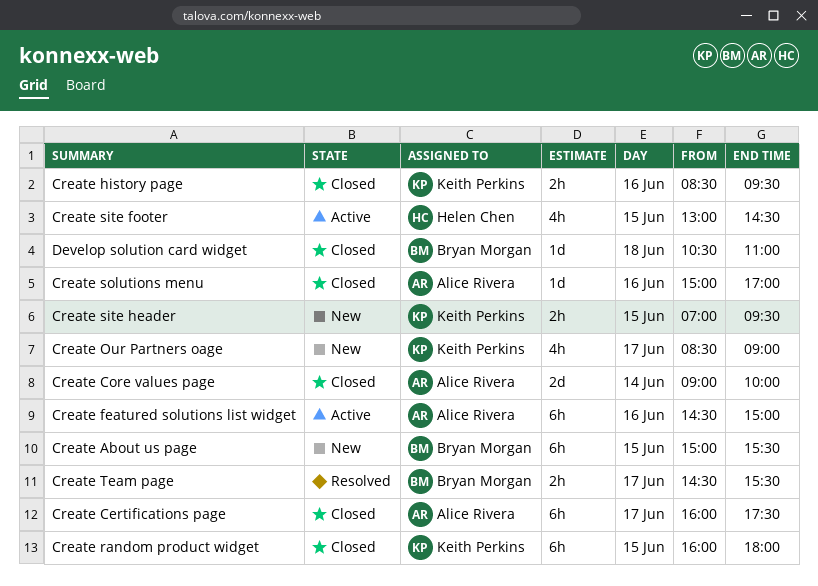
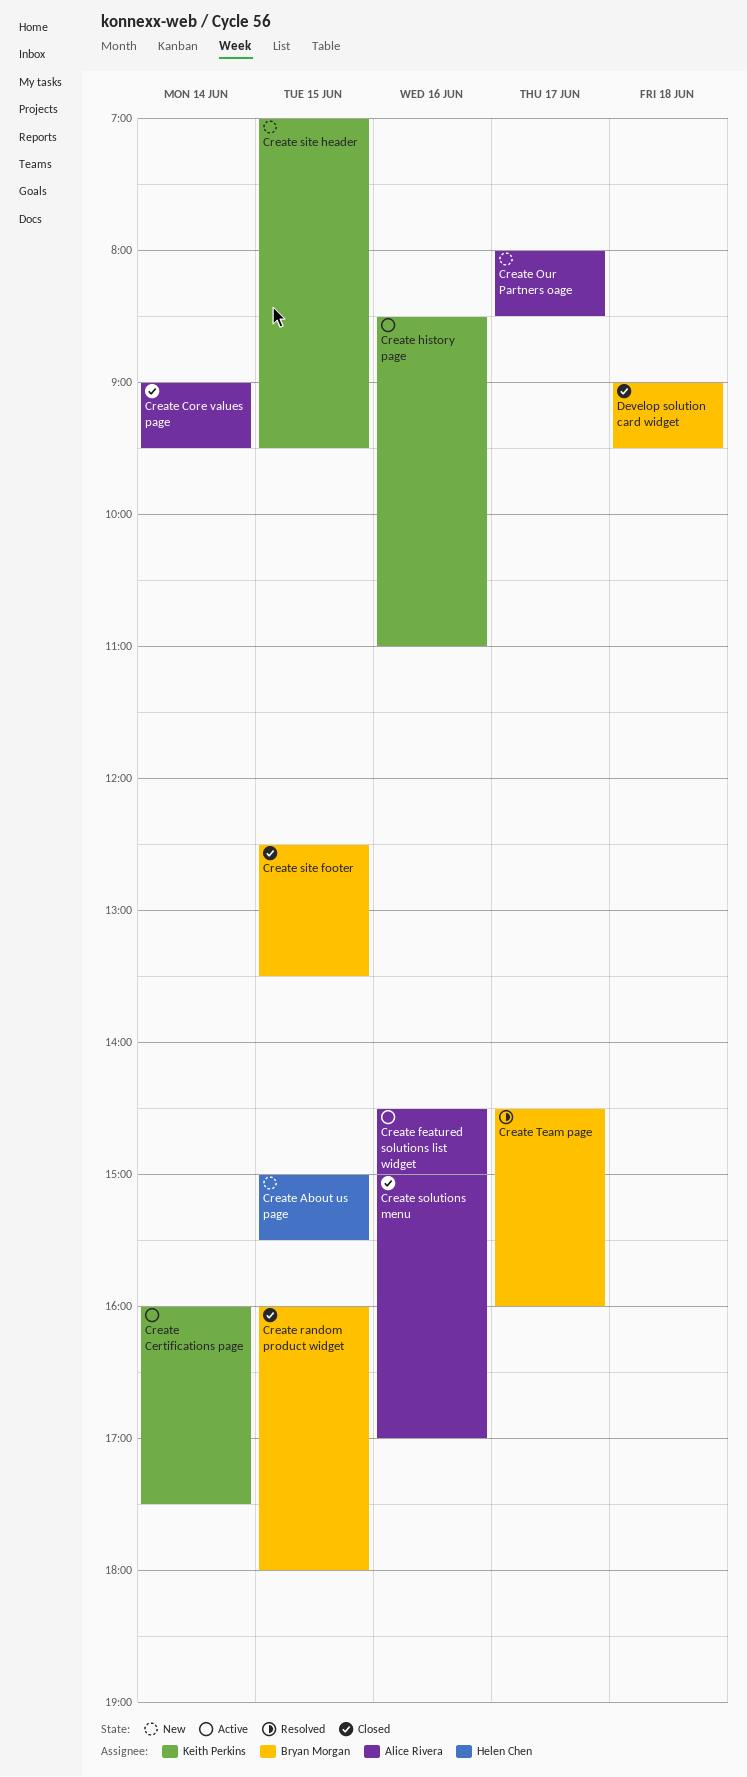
Create About us page, owner: Bryan Morgan -> Helen Chen
Create Certifications page, status: Closed -> Active
Create Certifications page, owner: Alice Rivera -> Keith Perkins
Create Certifications page, day: Jun 17 -> Jun 14
Create Core values page, ends: 10:00 -> 09:30
Create history page, status: Closed -> Active
Create history page, ends: 09:30 -> 11:00
Create Our Partners oage, owner: Keith Perkins -> Alice Rivera
Create Our Partners oage, begins: 08:30 -> 08:00
Create Our Partners oage, ends: 09:00 -> 08:30
Create random product widget, owner: Keith Perkins -> Bryan Morgan
Create site footer, status: Active -> Closed
Create site footer, owner: Helen Chen -> Bryan Morgan
Create site footer, begins: 13:00 -> 12:30
Create site footer, ends: 14:30 -> 13:30
Create Team page, ends: 15:30 -> 16:00
Develop solution card widget, begins: 10:30 -> 09:00
Develop solution card widget, ends: 11:00 -> 09:30

